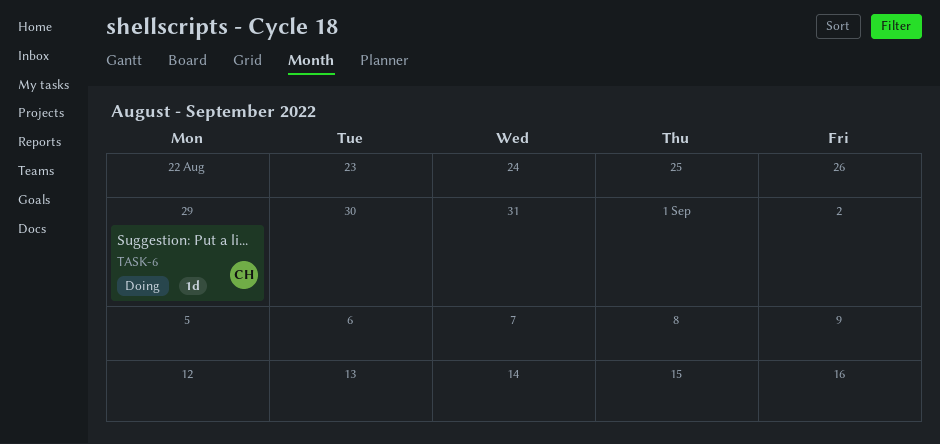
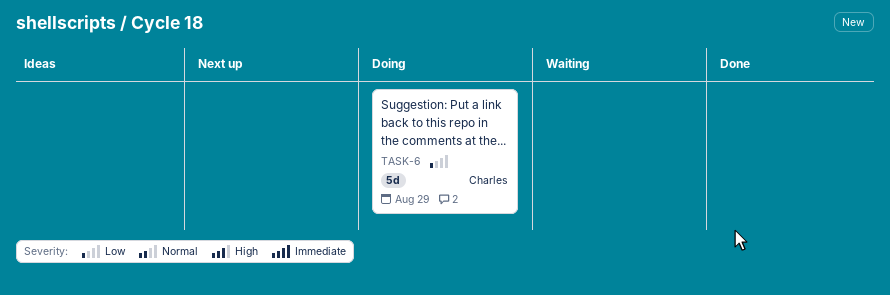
TASK-6, estimate: 1d -> 5d

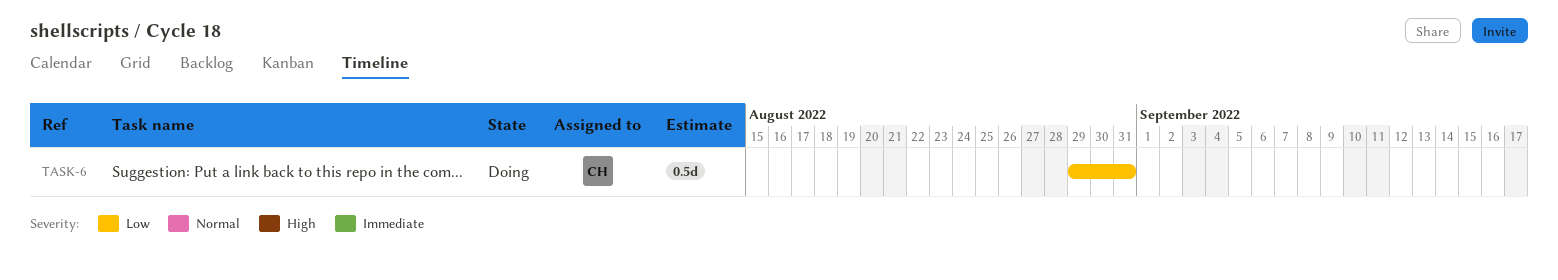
TASK-6, estimate: 5d -> 0.5d
TASK-6, due: Aug 29 -> Aug 31

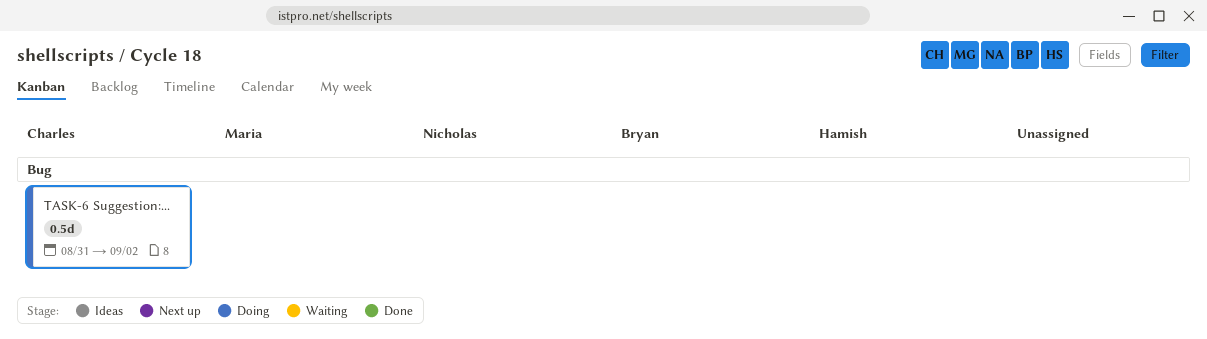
TASK-6, start: Aug 29 -> Aug 31
TASK-6, due: Aug 31 -> Sep 2

